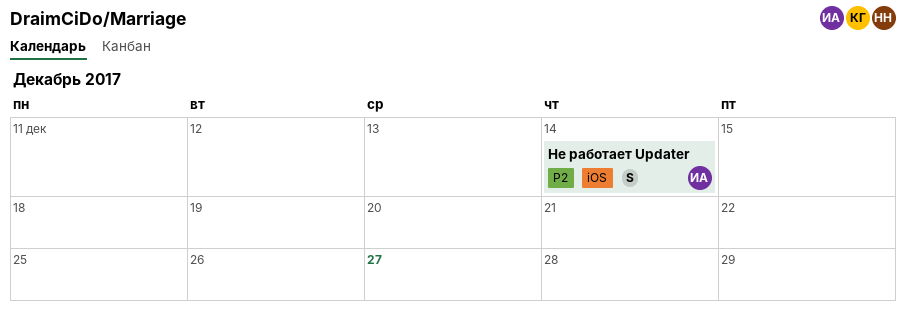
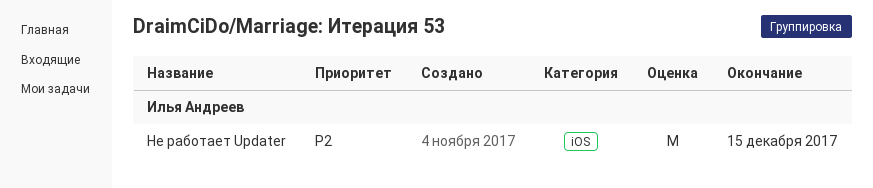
Не работает Updater, estimate: S -> M
Не работает Updater, due: Dec 14 -> Dec 15

